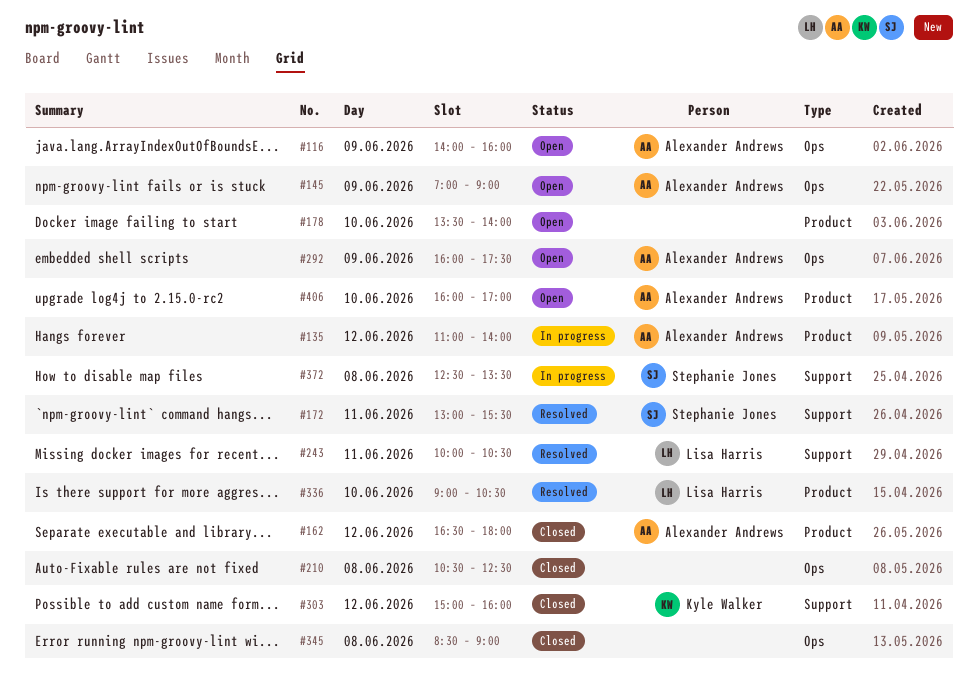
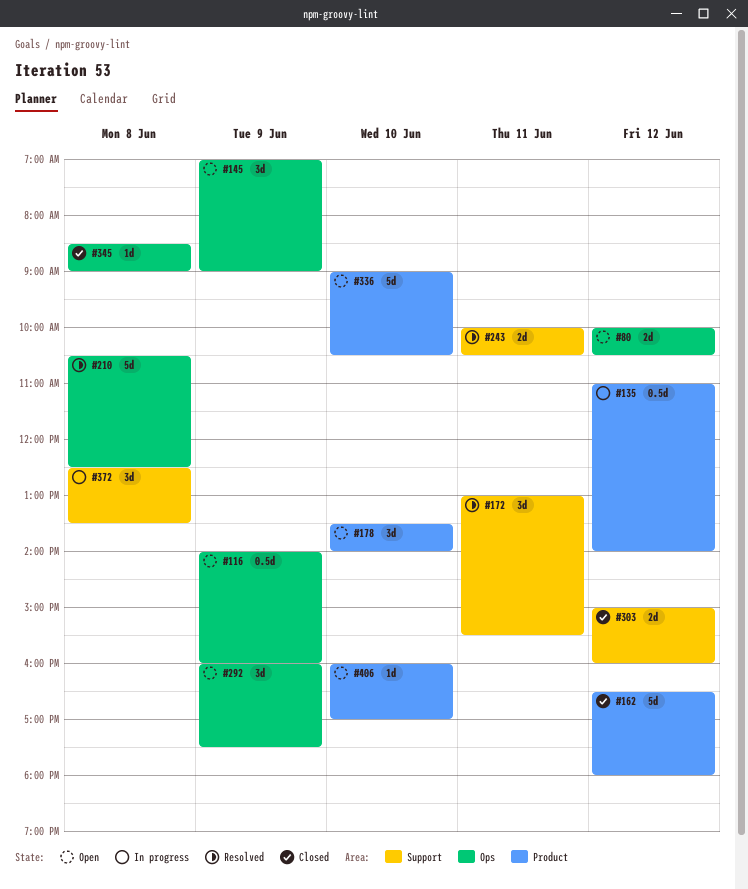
#80: none -> present
#210, status: Closed -> Resolved
#336, status: Resolved -> Open

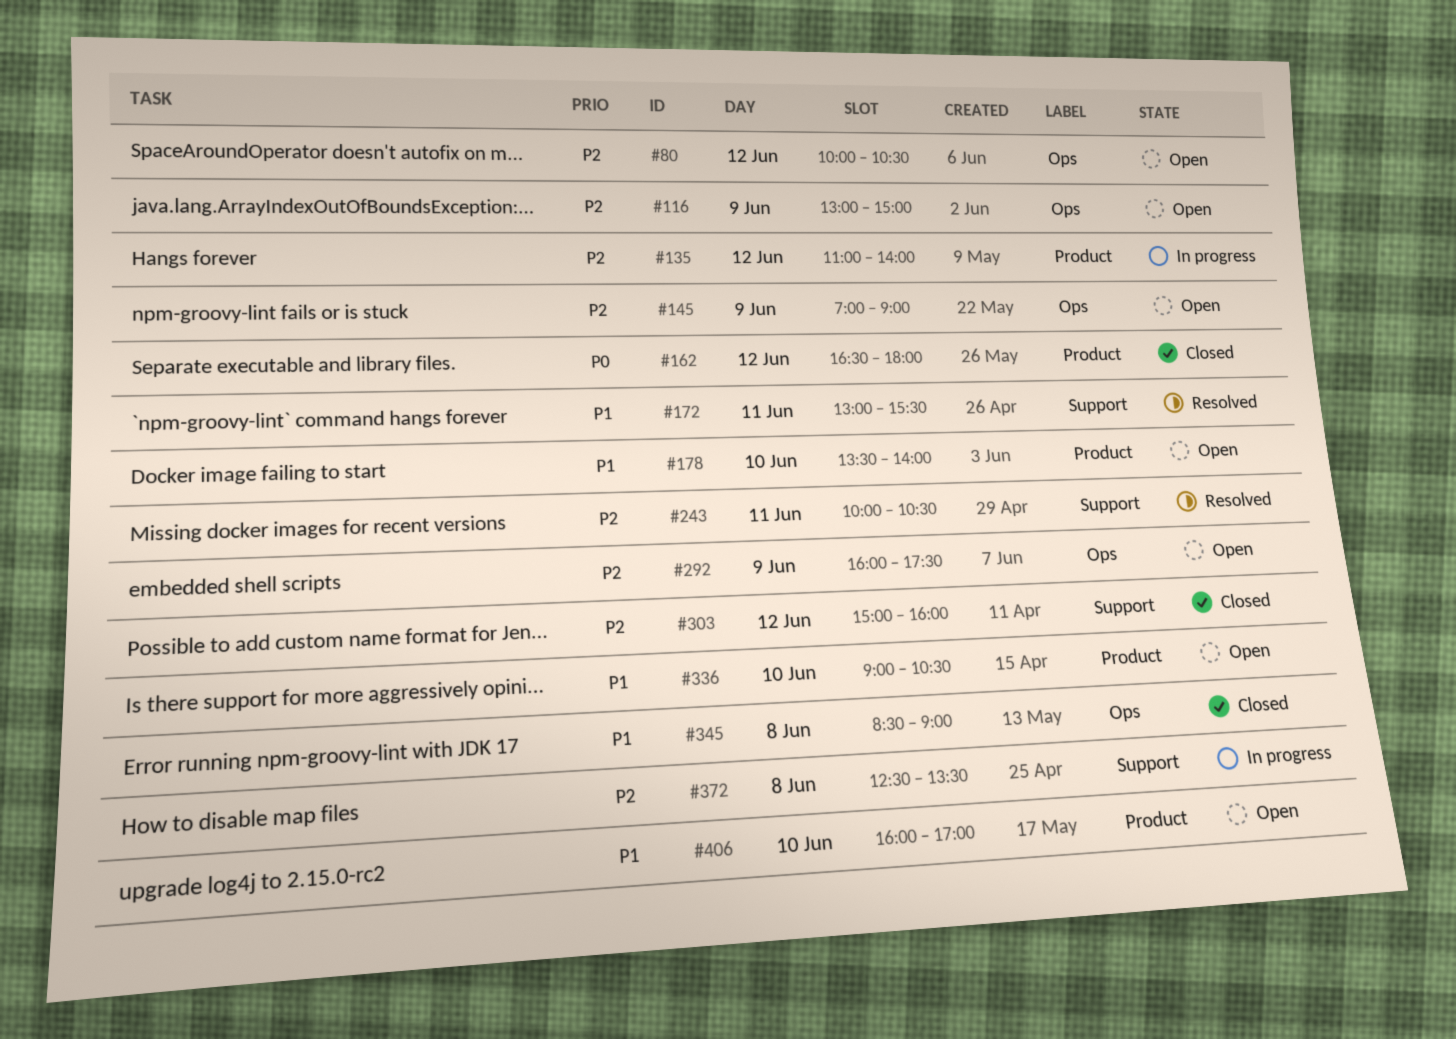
#116, begins: 14:00 -> 13:00
#116, ends: 16:00 -> 15:00
#210: present -> none

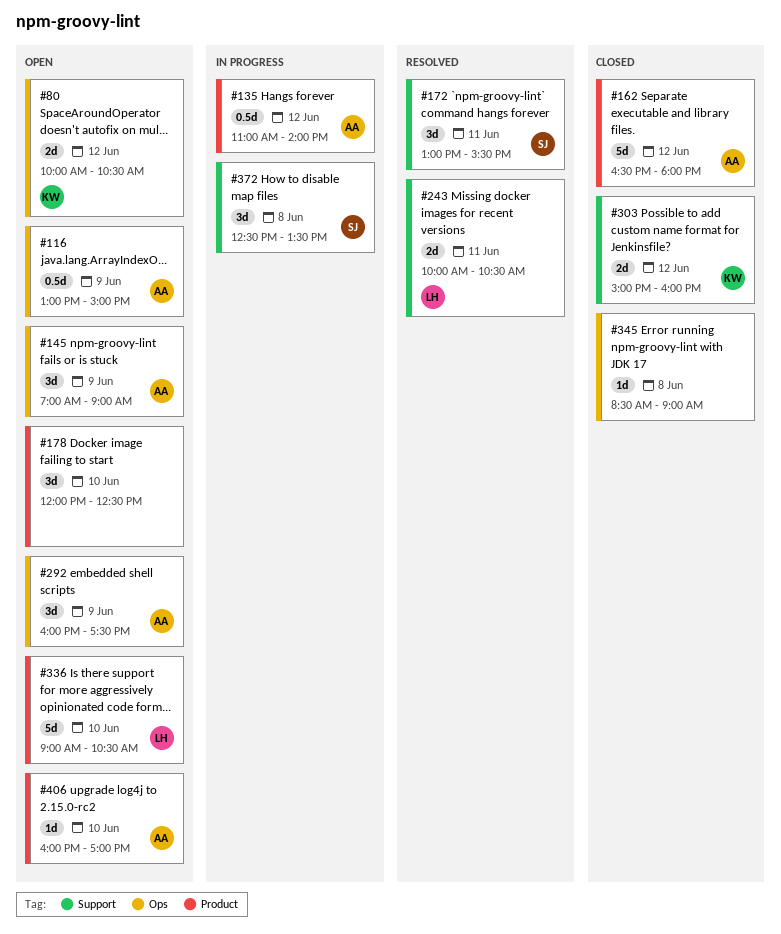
#178, begins: 13:30 -> 12:00
#178, ends: 14:00 -> 12:30

